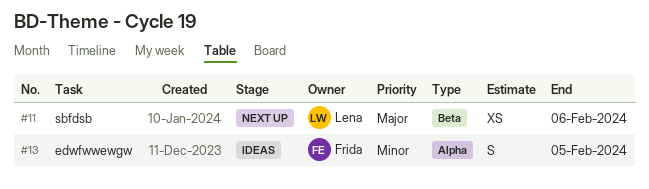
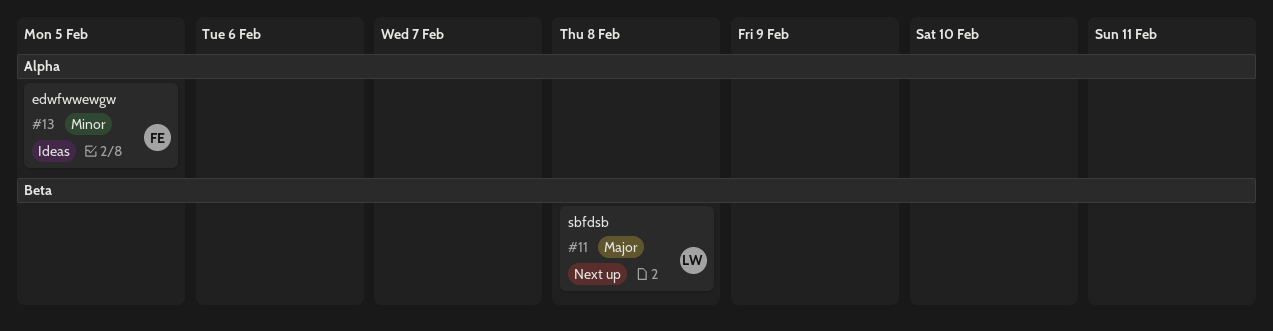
#11, due: Feb 6 -> Feb 8

